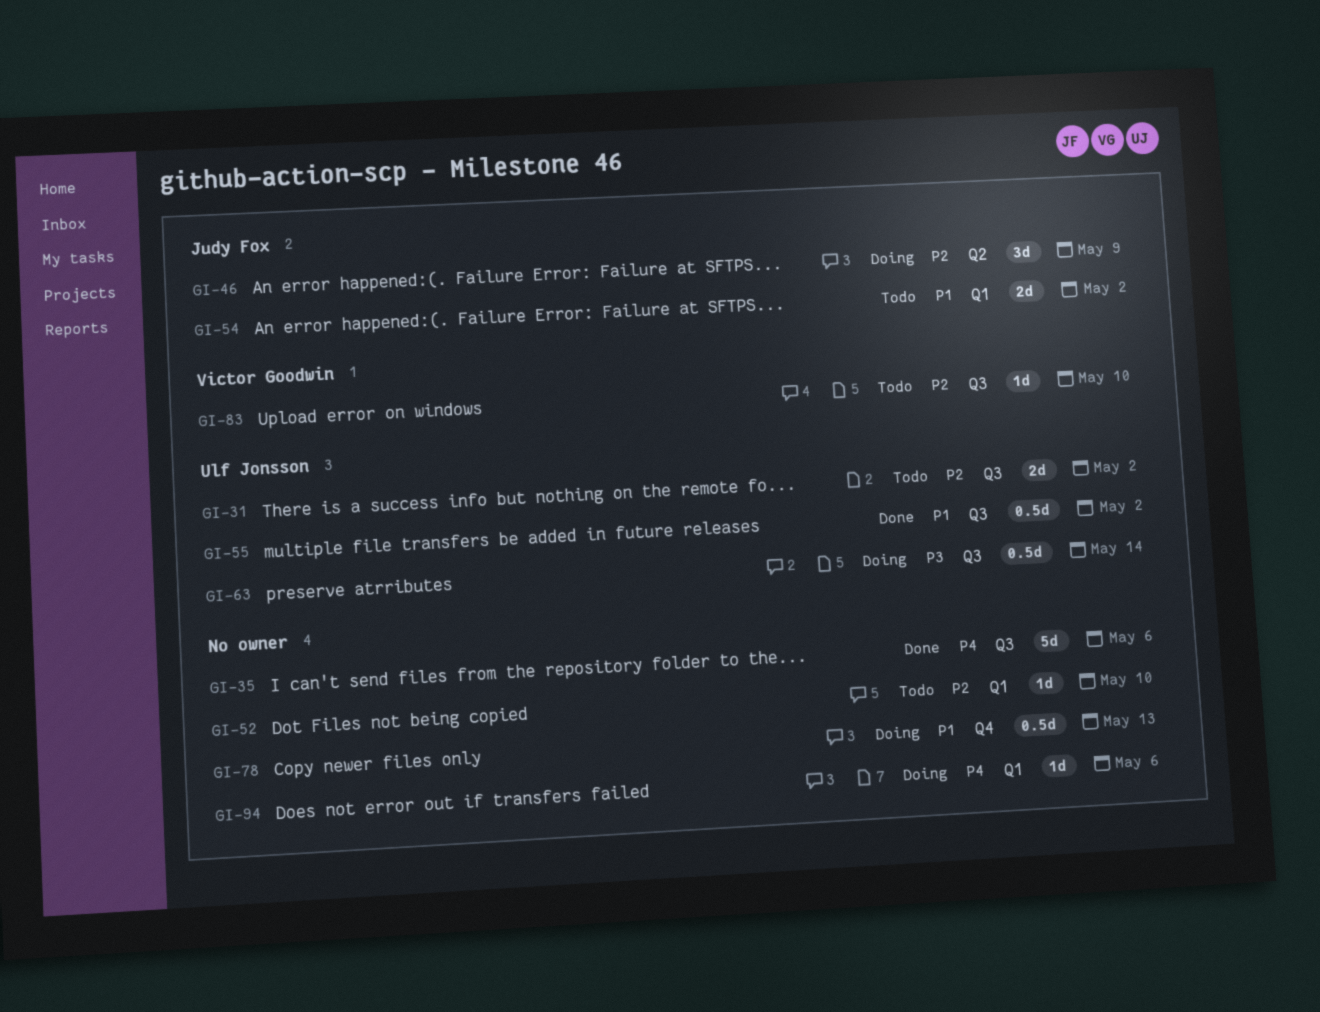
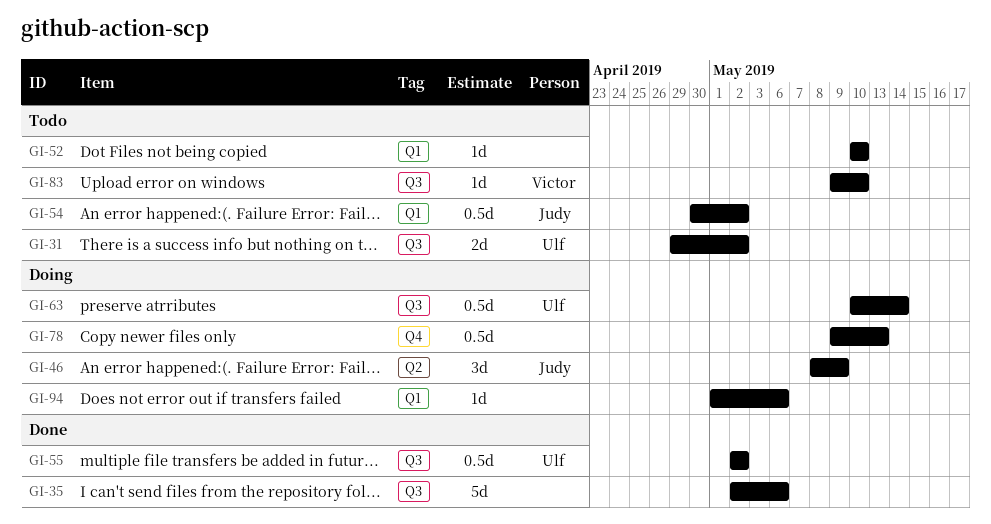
GI-54, estimate: 2d -> 0.5d

